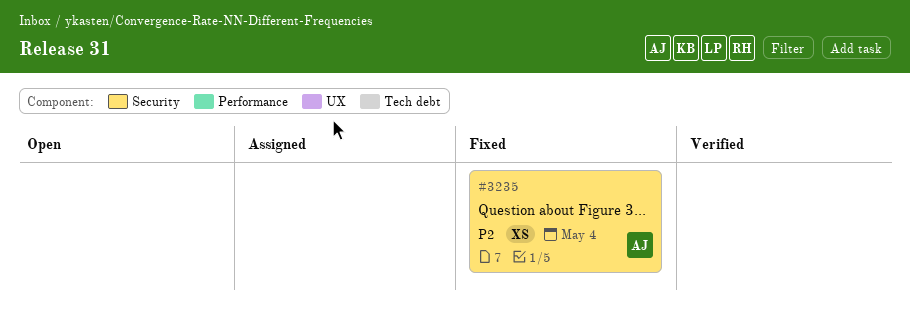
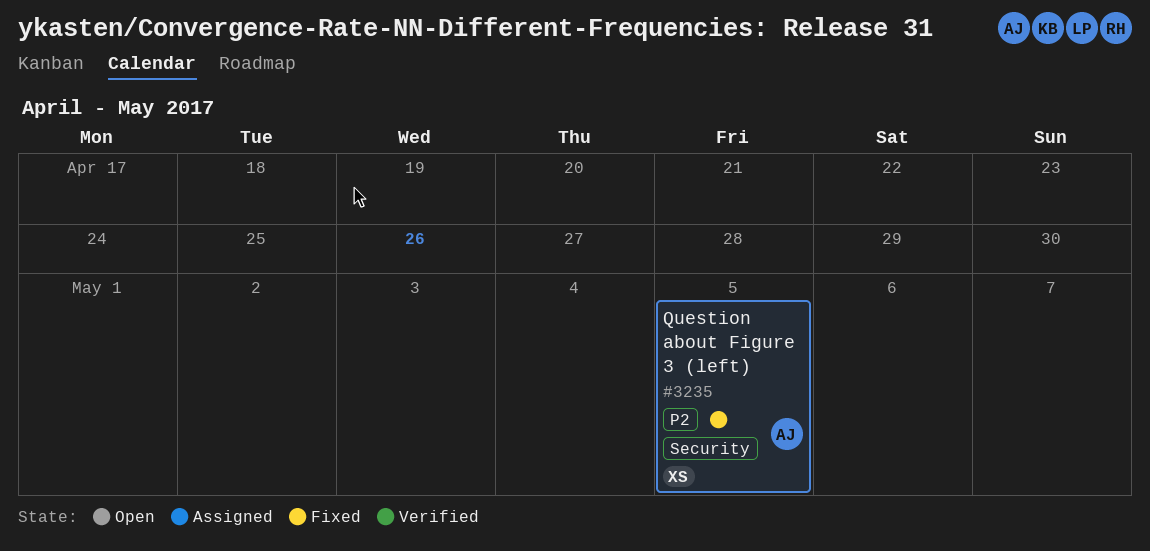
#3235, due: May 4 -> May 5

